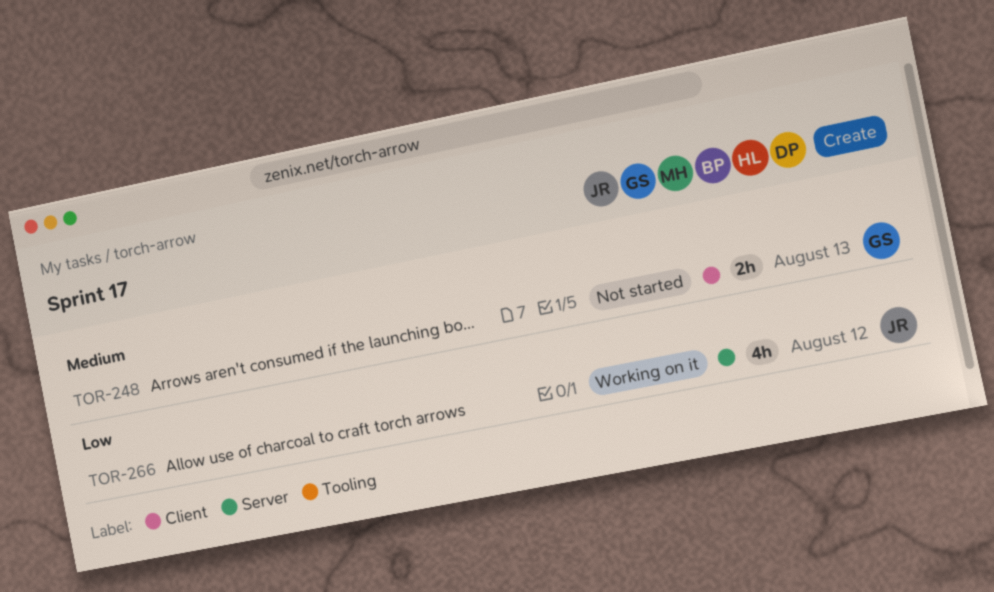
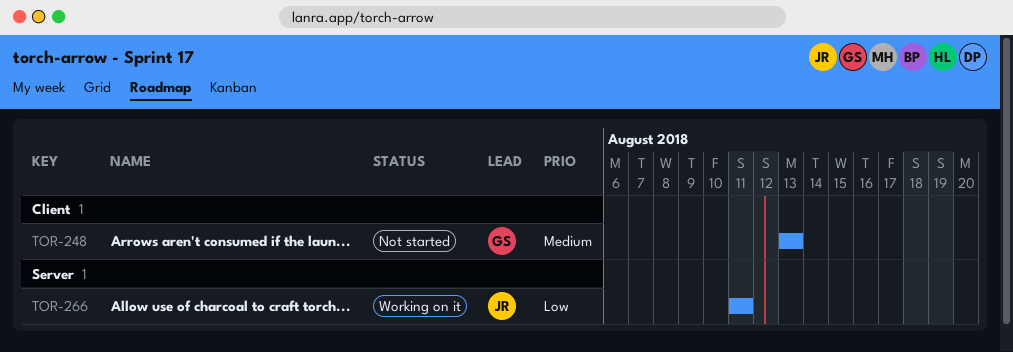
TOR-266, due: Aug 12 -> Aug 11

